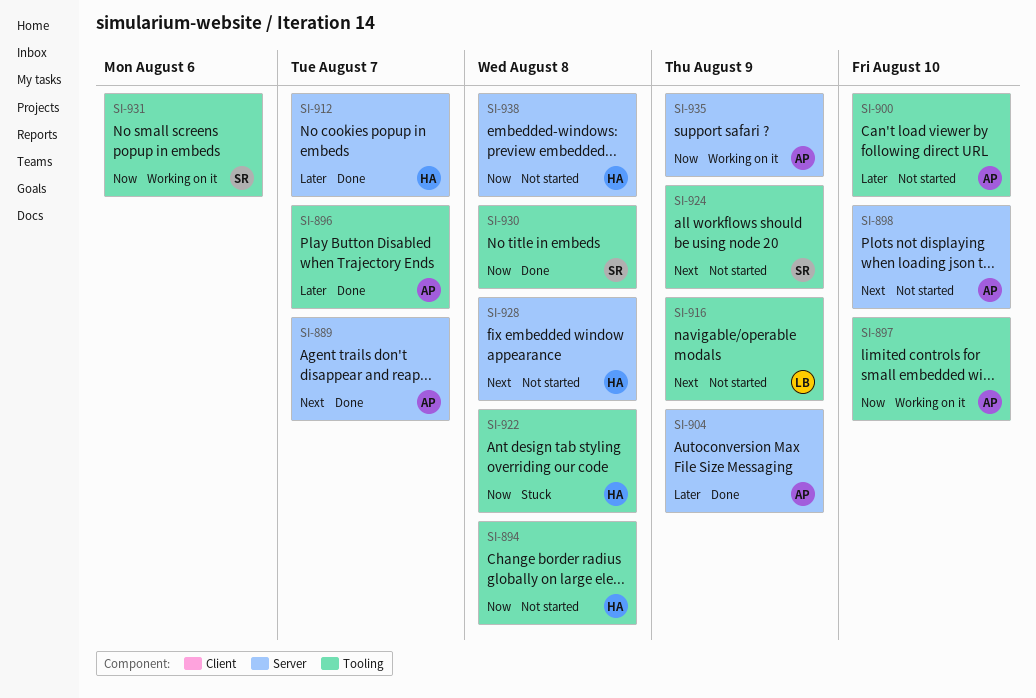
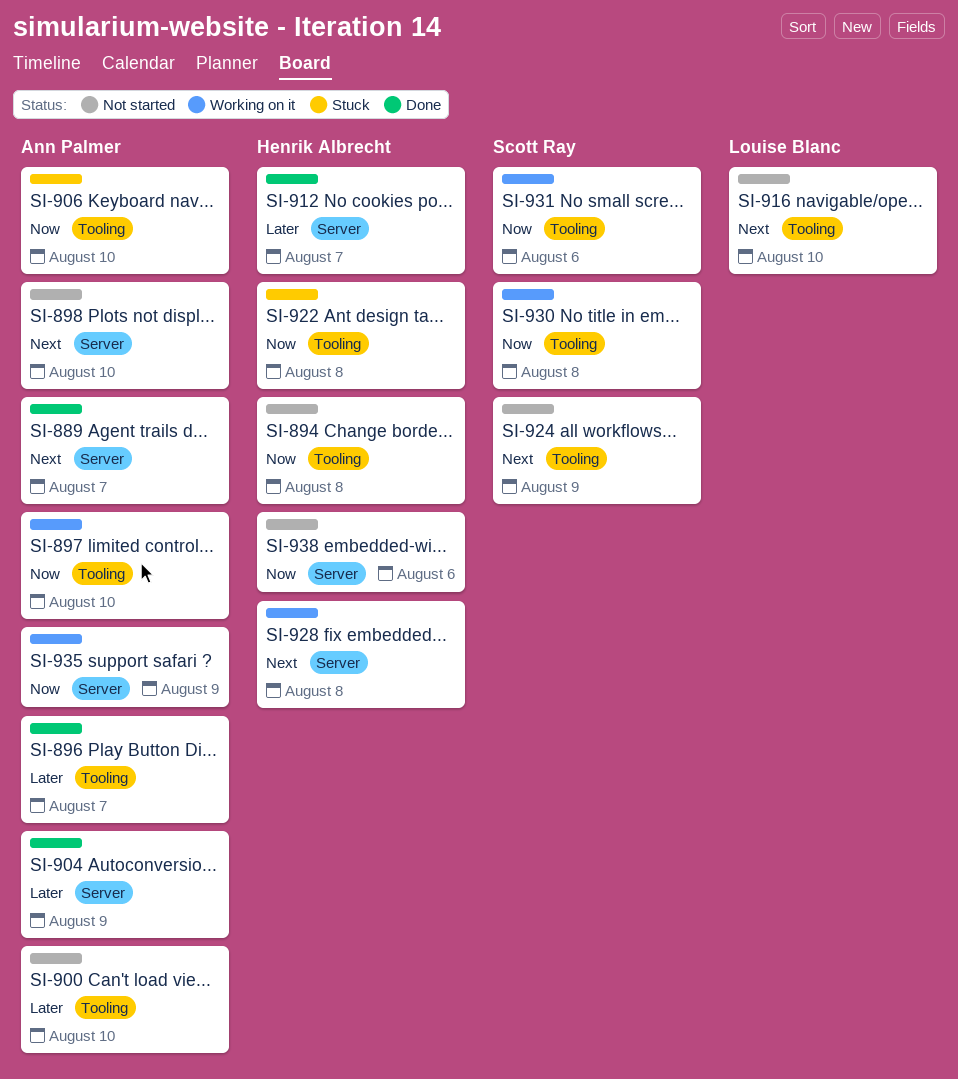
SI-906: none -> present
SI-916, due: Aug 9 -> Aug 10
SI-928, status: Not started -> Working on it
SI-930, status: Done -> Working on it
SI-938, due: Aug 8 -> Aug 6

